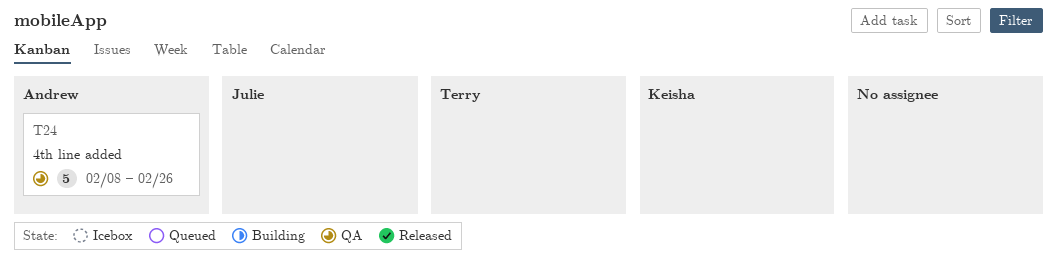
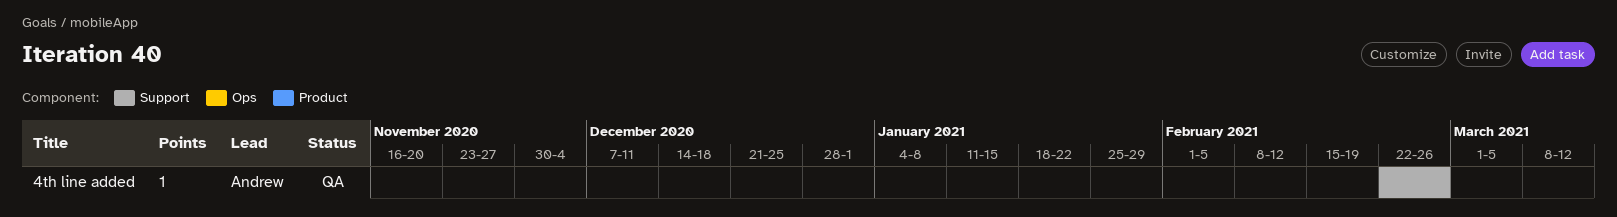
4th line added, estimate: 5 -> 1
4th line added, start: Feb 8 -> Feb 22

